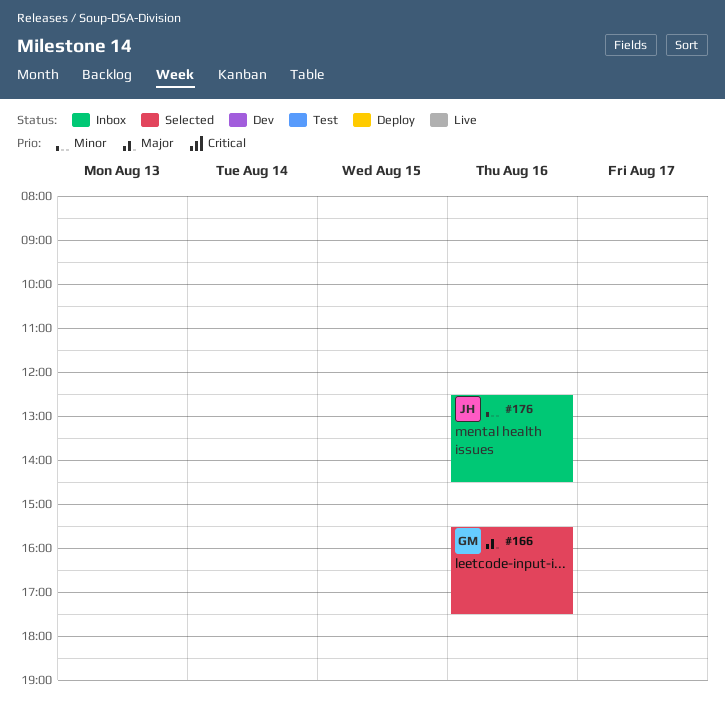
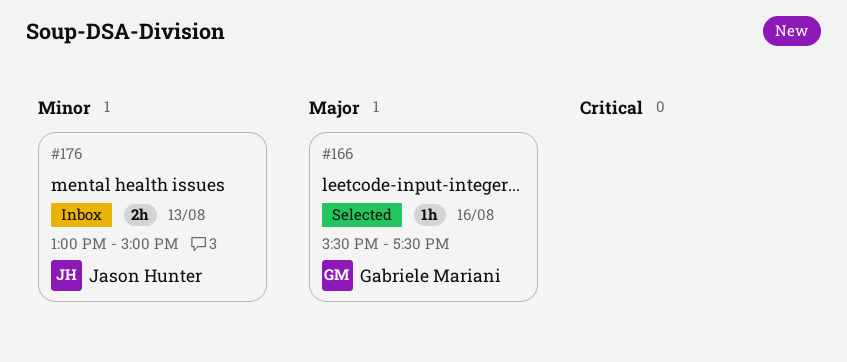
#176, day: Aug 16 -> Aug 13
#176, begins: 12:30 -> 13:00
#176, ends: 14:30 -> 15:00

